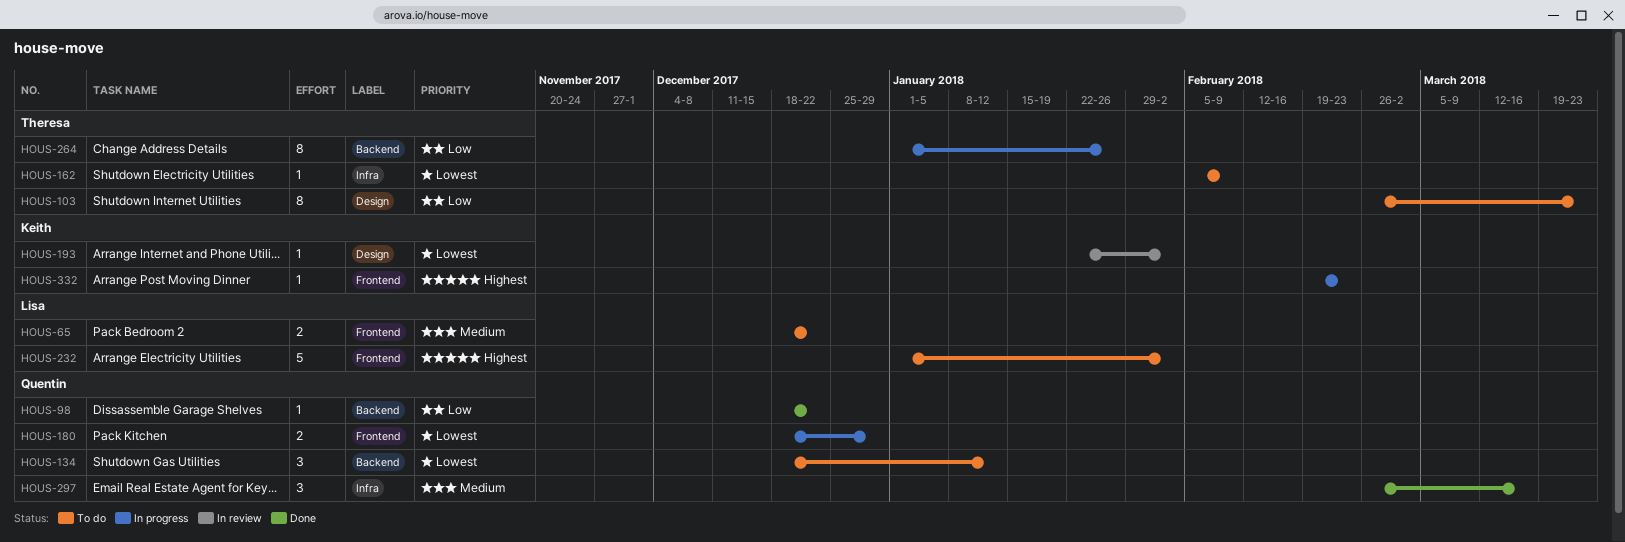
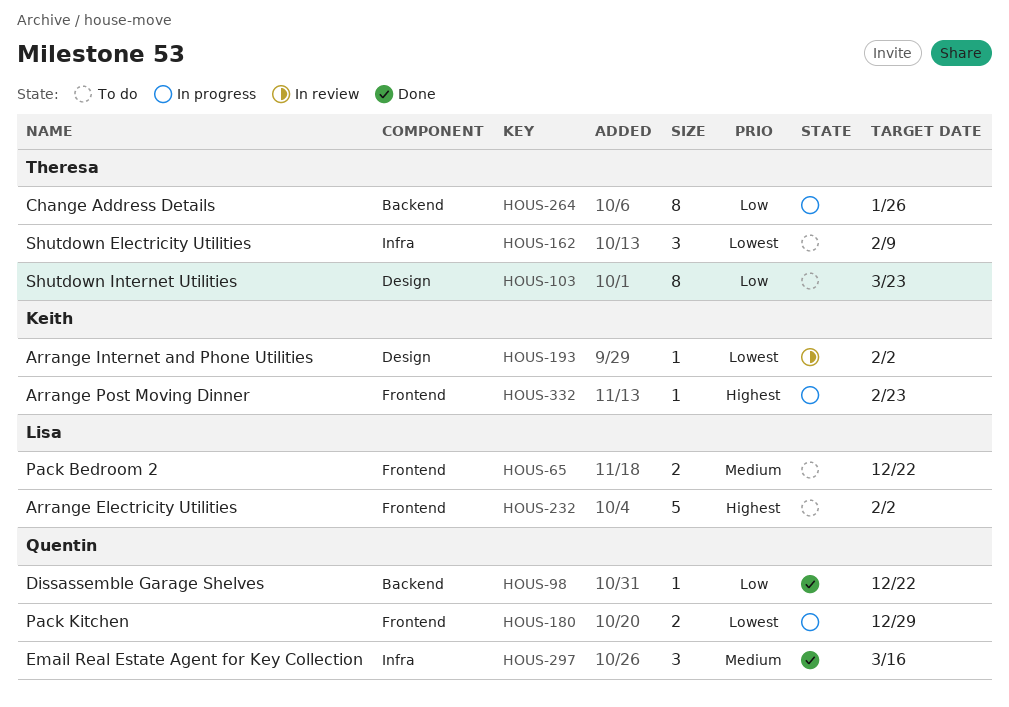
HOUS-134: present -> none
HOUS-162, estimate: 1 -> 3

